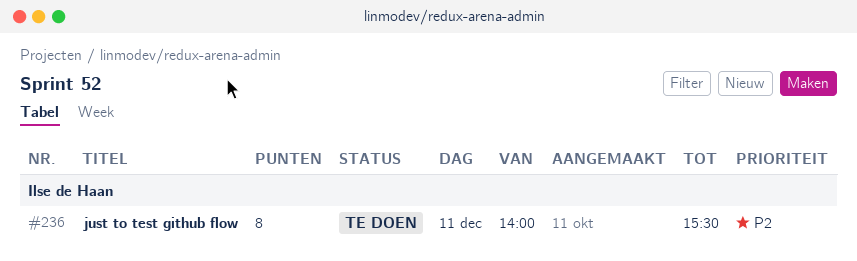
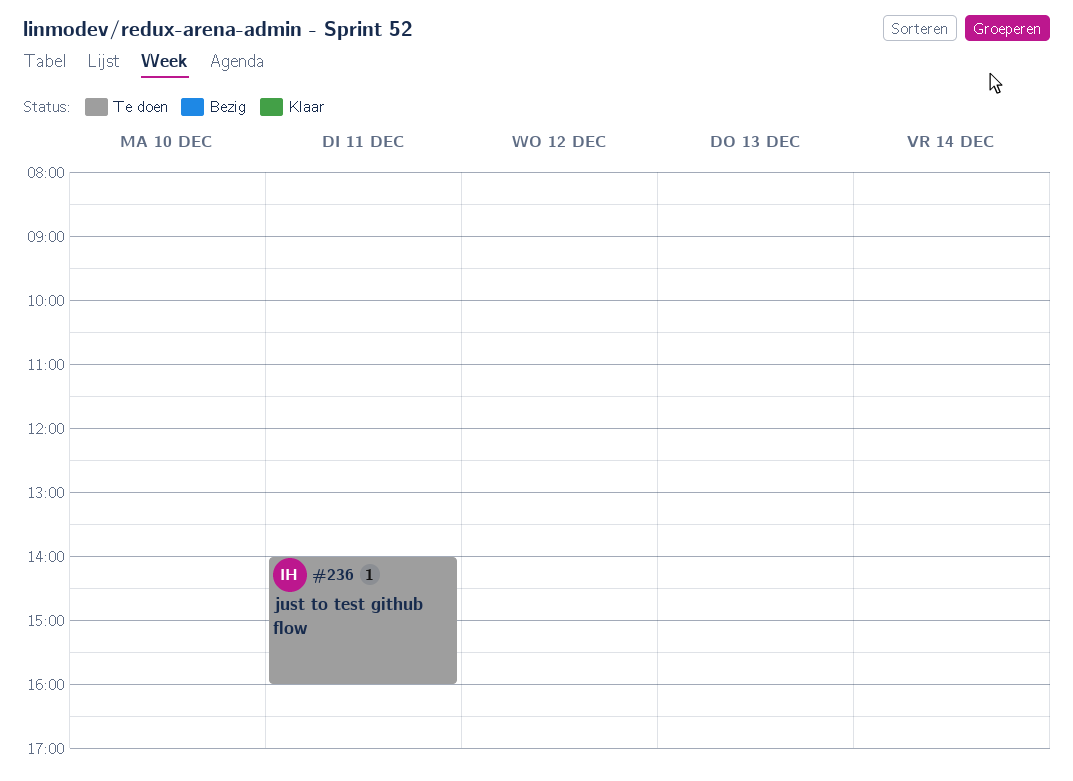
#236, estimate: 8 -> 1
#236, ends: 15:30 -> 16:00

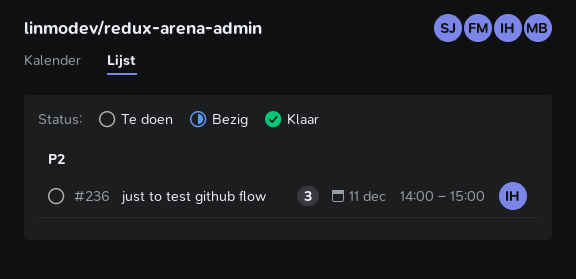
#236, estimate: 1 -> 3
#236, ends: 16:00 -> 15:00

